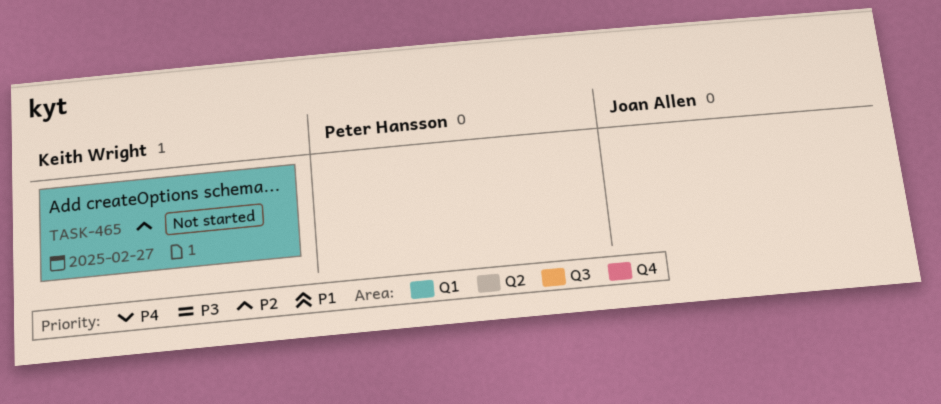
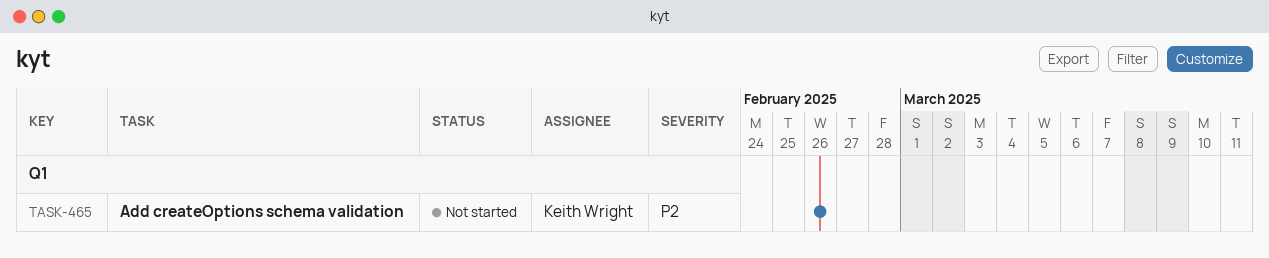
TASK-465, due: Feb 27 -> Feb 26

